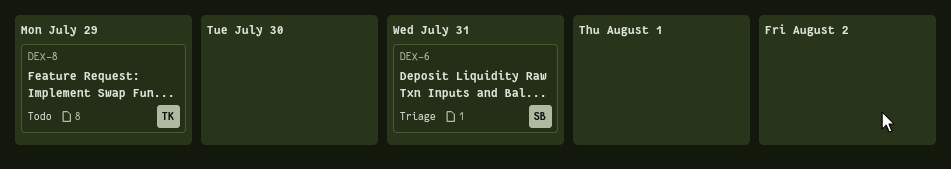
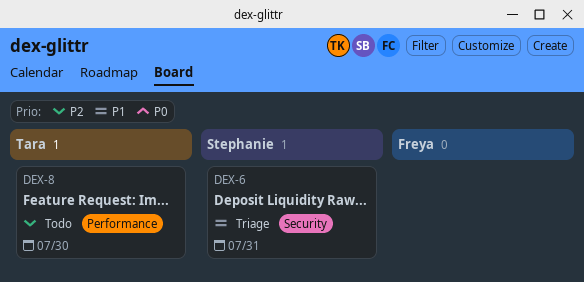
DEX-8, due: Jul 29 -> Jul 30

